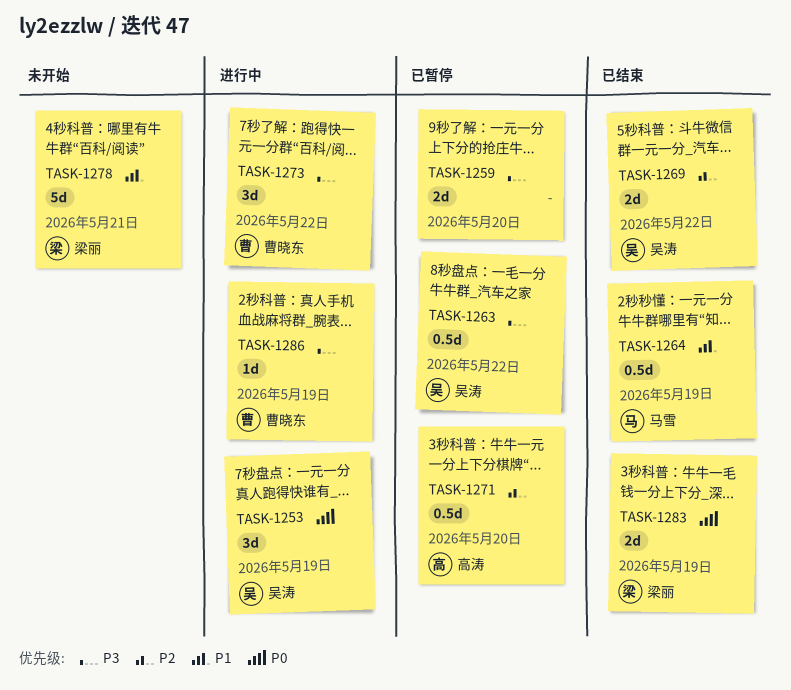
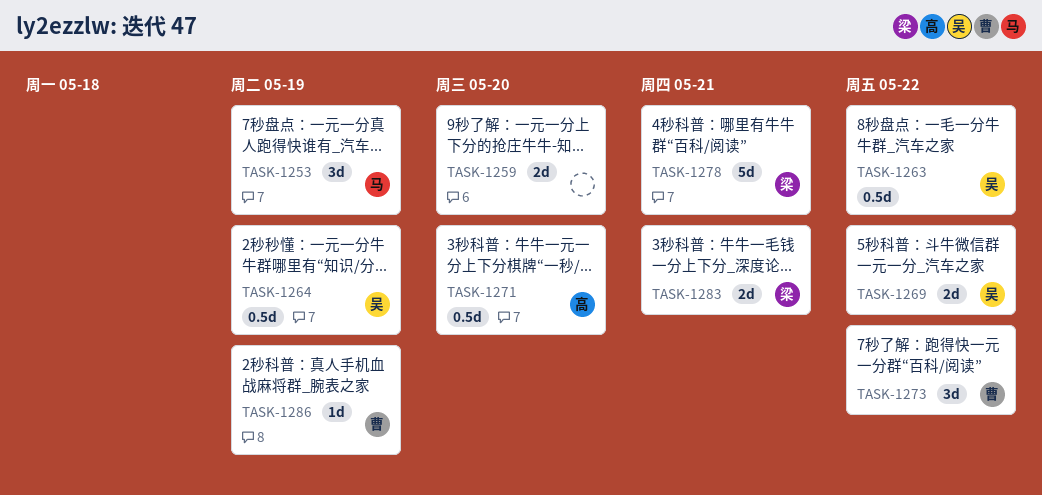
TASK-1253, owner: 吴涛 -> 马雪
TASK-1264, owner: 马雪 -> 吴涛
TASK-1283, due: May 19 -> May 21

